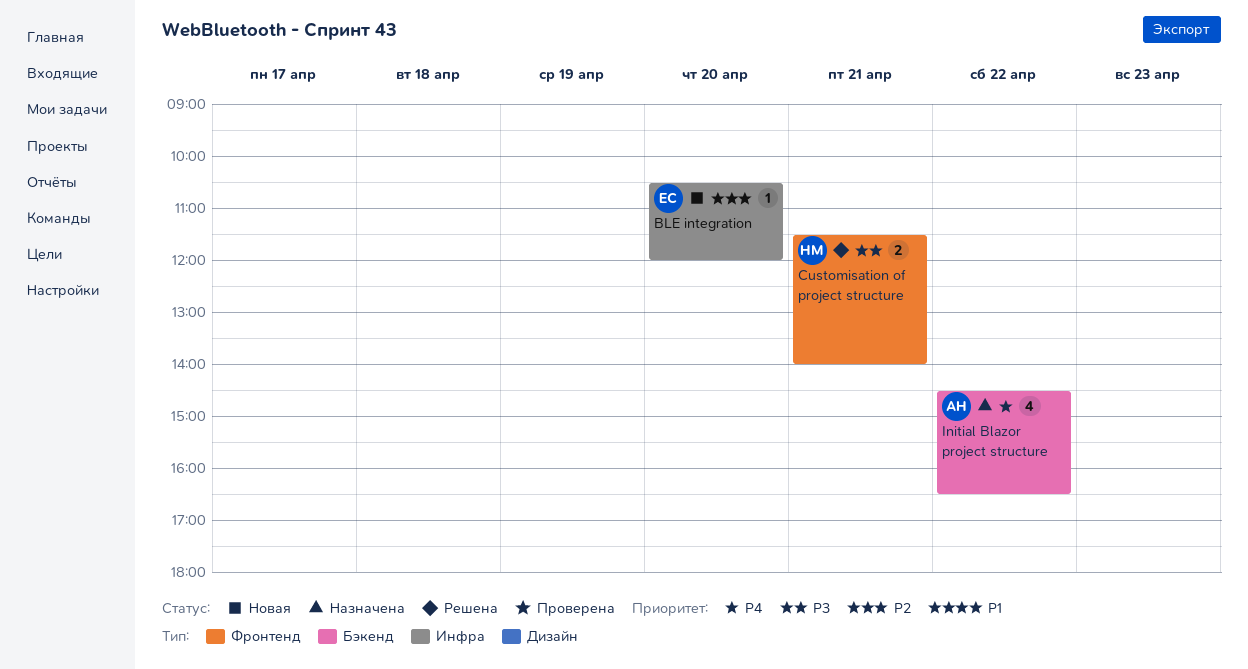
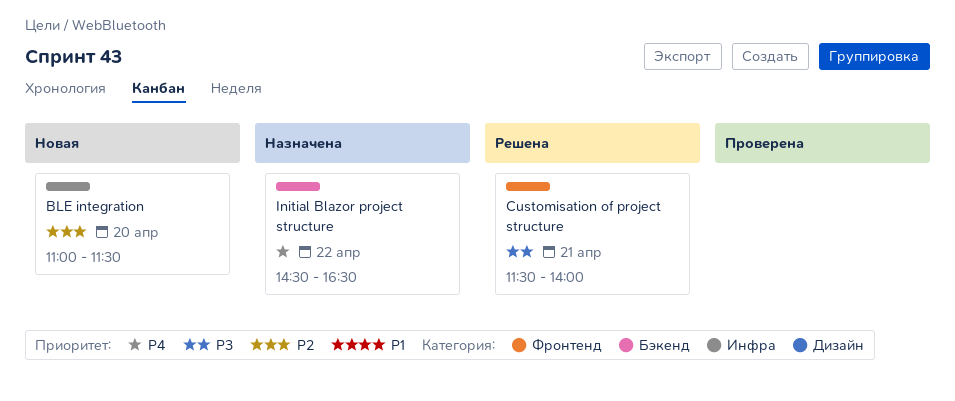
BLE integration, begins: 10:30 -> 11:00
BLE integration, ends: 12:00 -> 11:30

